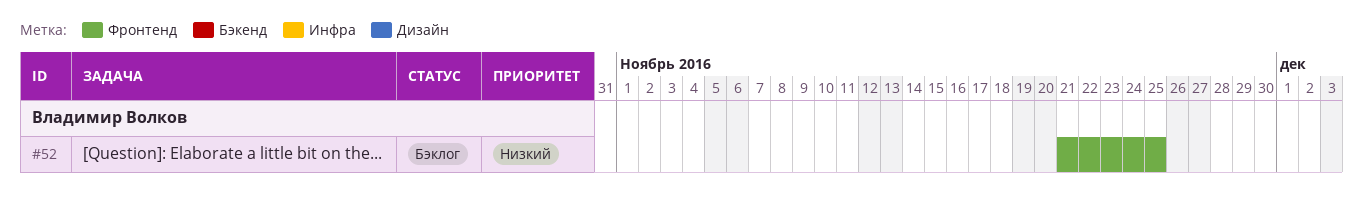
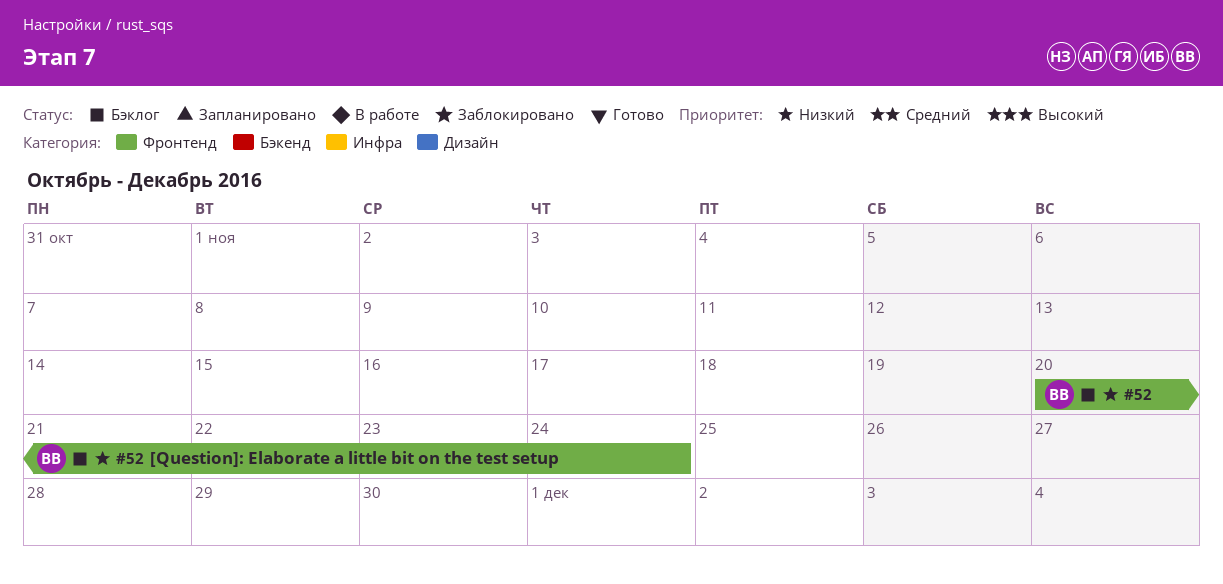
#52, start: Nov 21 -> Nov 20
#52, due: Nov 25 -> Nov 24

